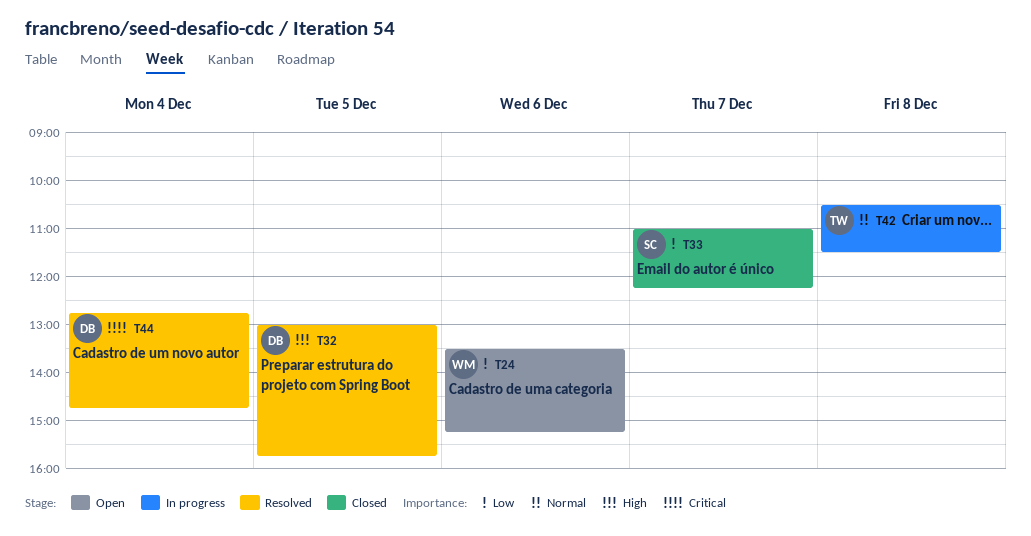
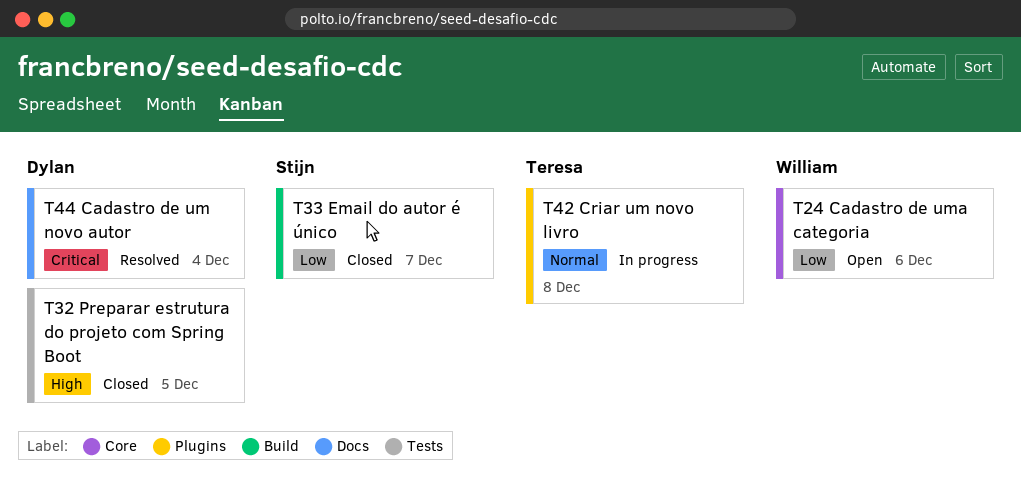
T32, status: Resolved -> Closed

